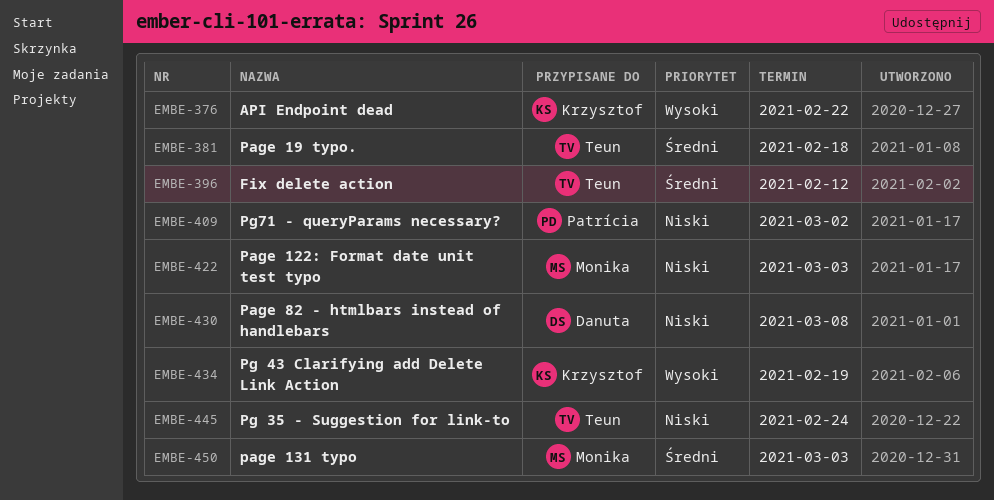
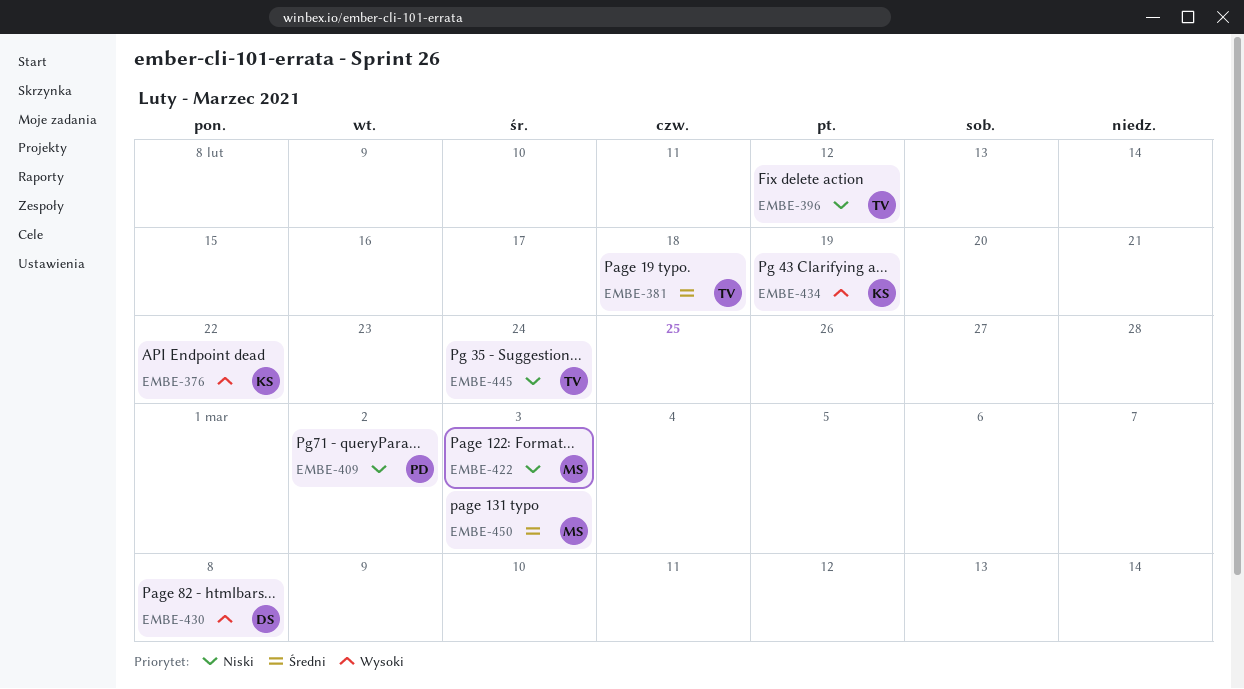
EMBE-396, priority: Średni -> Niski
EMBE-430, priority: Niski -> Wysoki

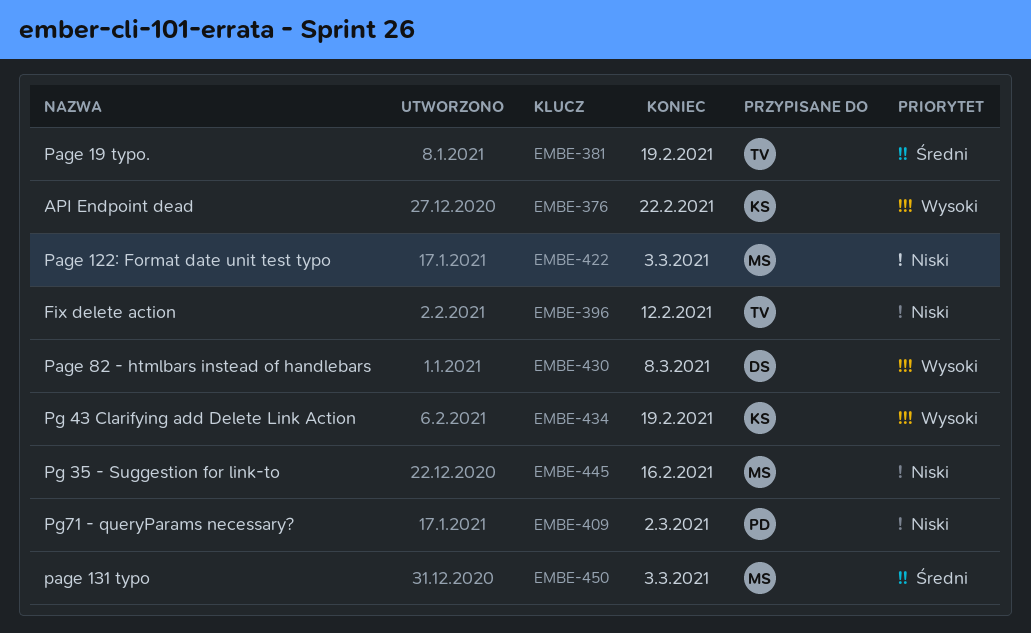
EMBE-381, due: Feb 18 -> Feb 19
EMBE-445, owner: TV -> MS
EMBE-445, due: Feb 24 -> Feb 16

